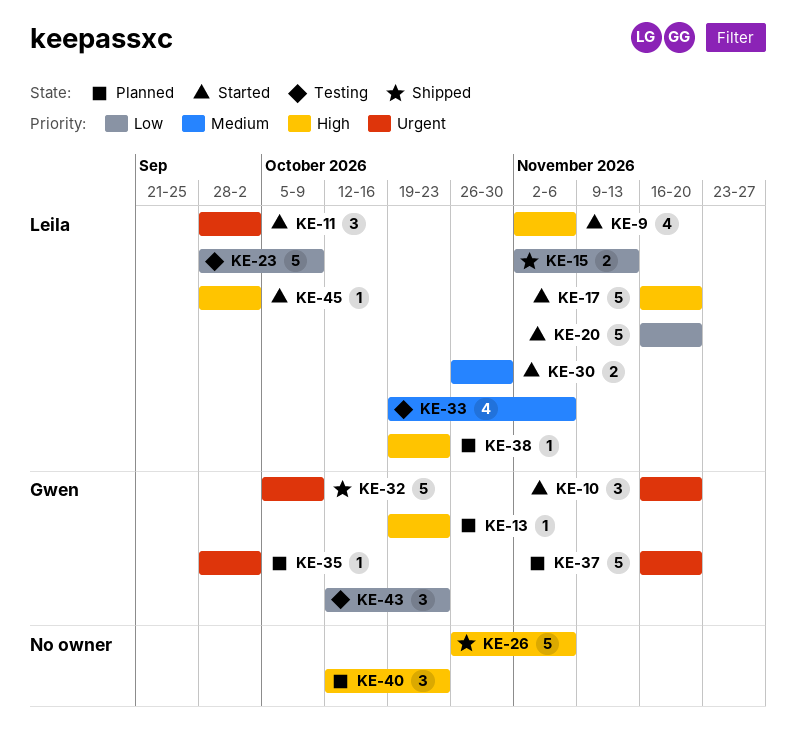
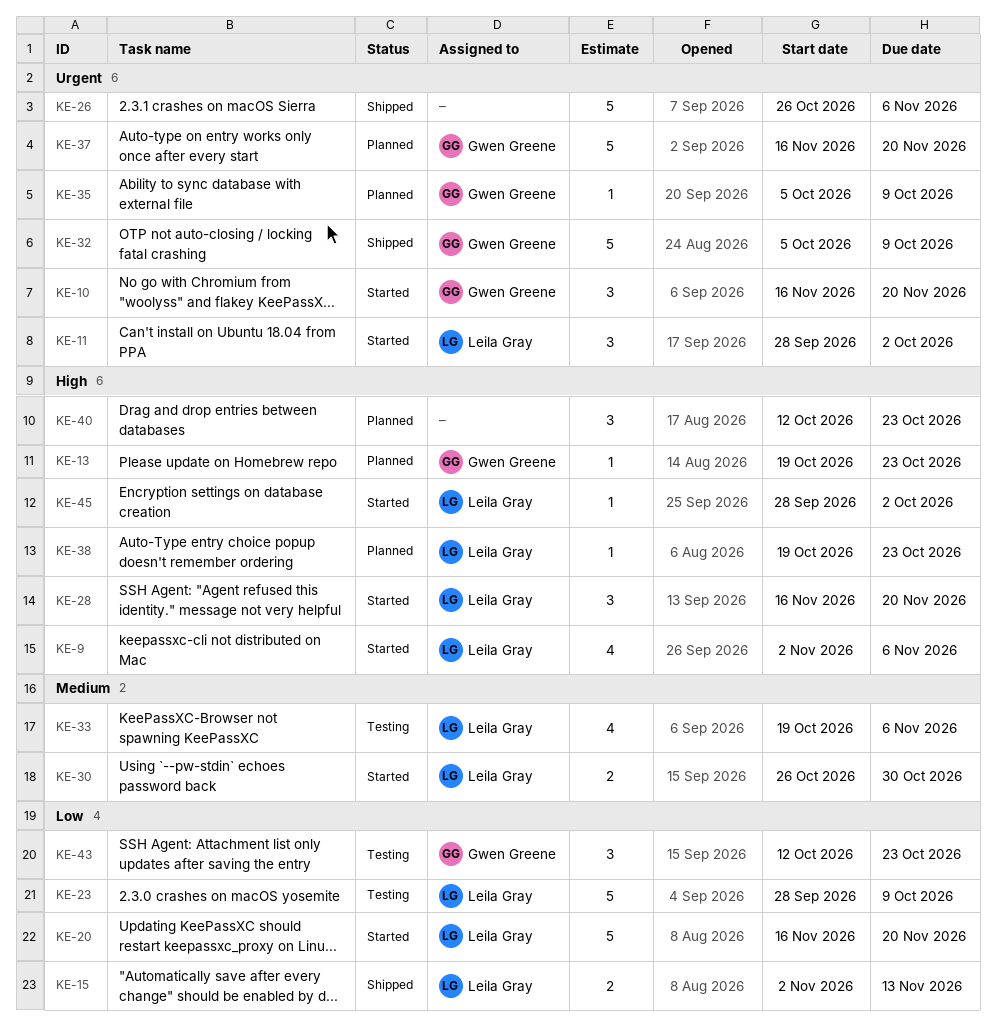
KE-17: present -> none
KE-26, priority: High -> Urgent
KE-28: none -> present
KE-35, start: Sep 28 -> Oct 5
KE-35, due: Oct 2 -> Oct 9

